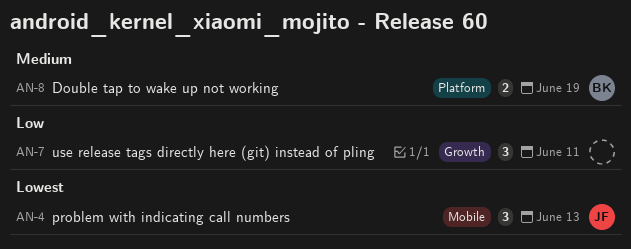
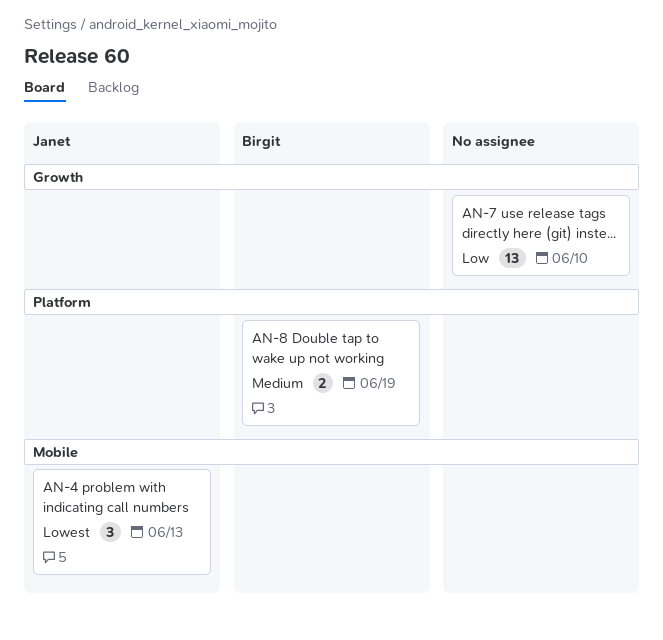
AN-7, estimate: 3 -> 13
AN-7, due: Jun 11 -> Jun 10

